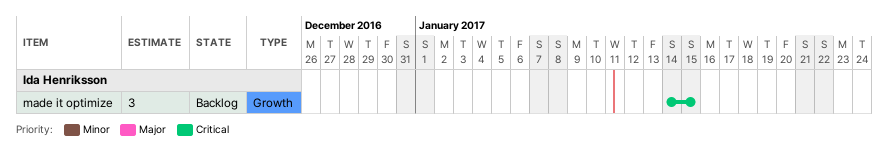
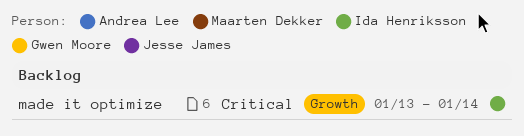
made it optimize, start: Jan 14 -> Jan 13
made it optimize, due: Jan 15 -> Jan 14

